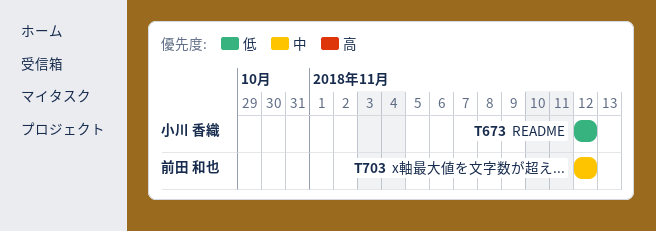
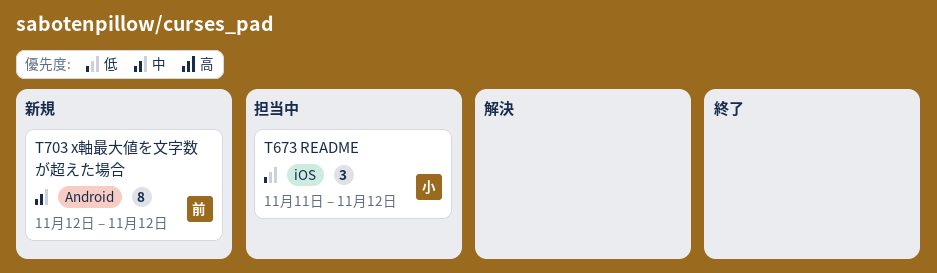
T673, start: Nov 12 -> Nov 11

